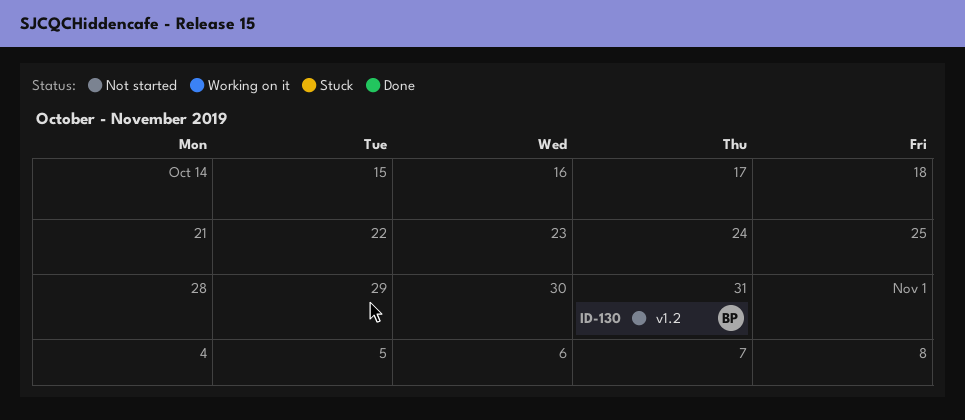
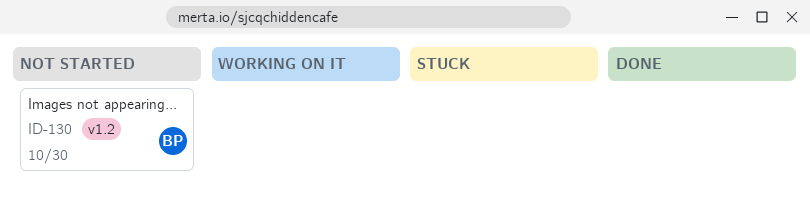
ID-130, due: Oct 31 -> Oct 30

